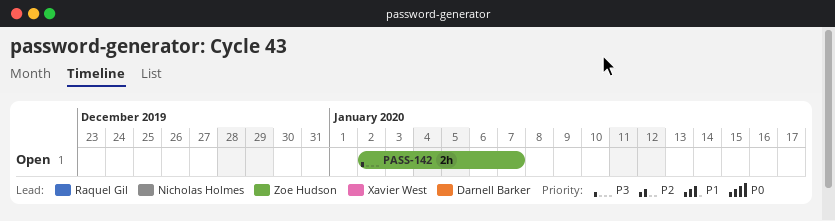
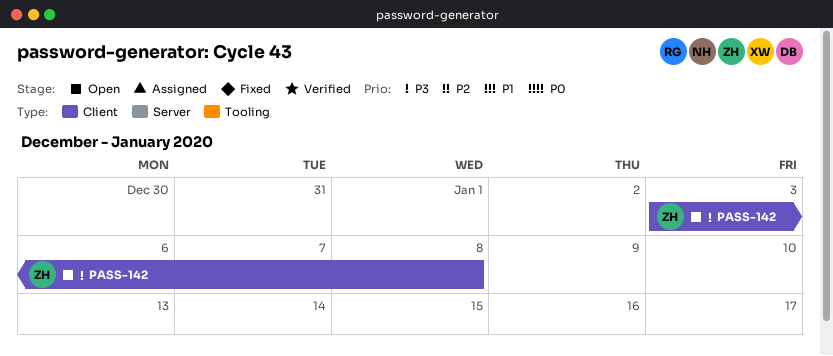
PASS-142, start: Jan 2 -> Jan 3
PASS-142, due: Jan 7 -> Jan 8

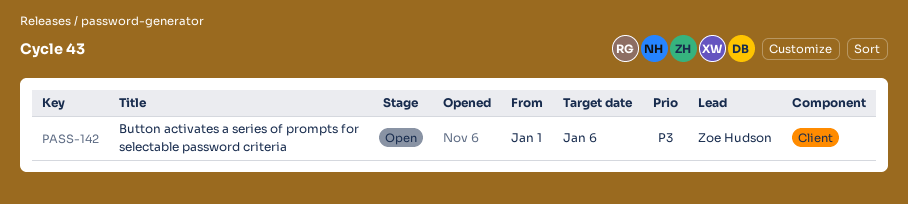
PASS-142, start: Jan 3 -> Jan 1
PASS-142, due: Jan 8 -> Jan 6

